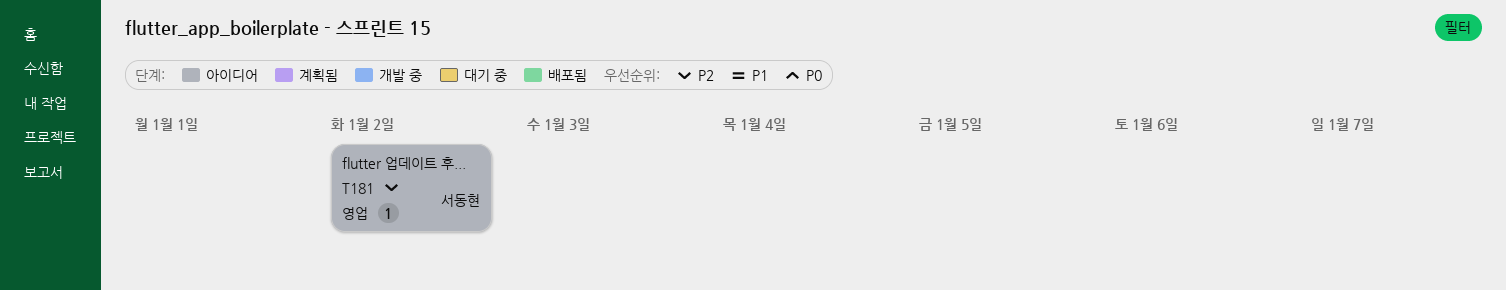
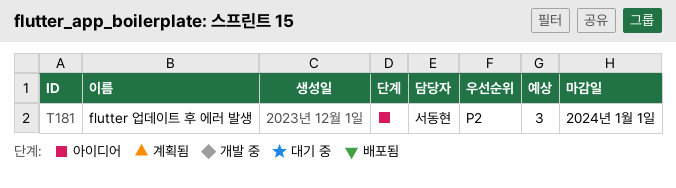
T181, estimate: 1 -> 3
T181, due: Jan 2 -> Jan 1

